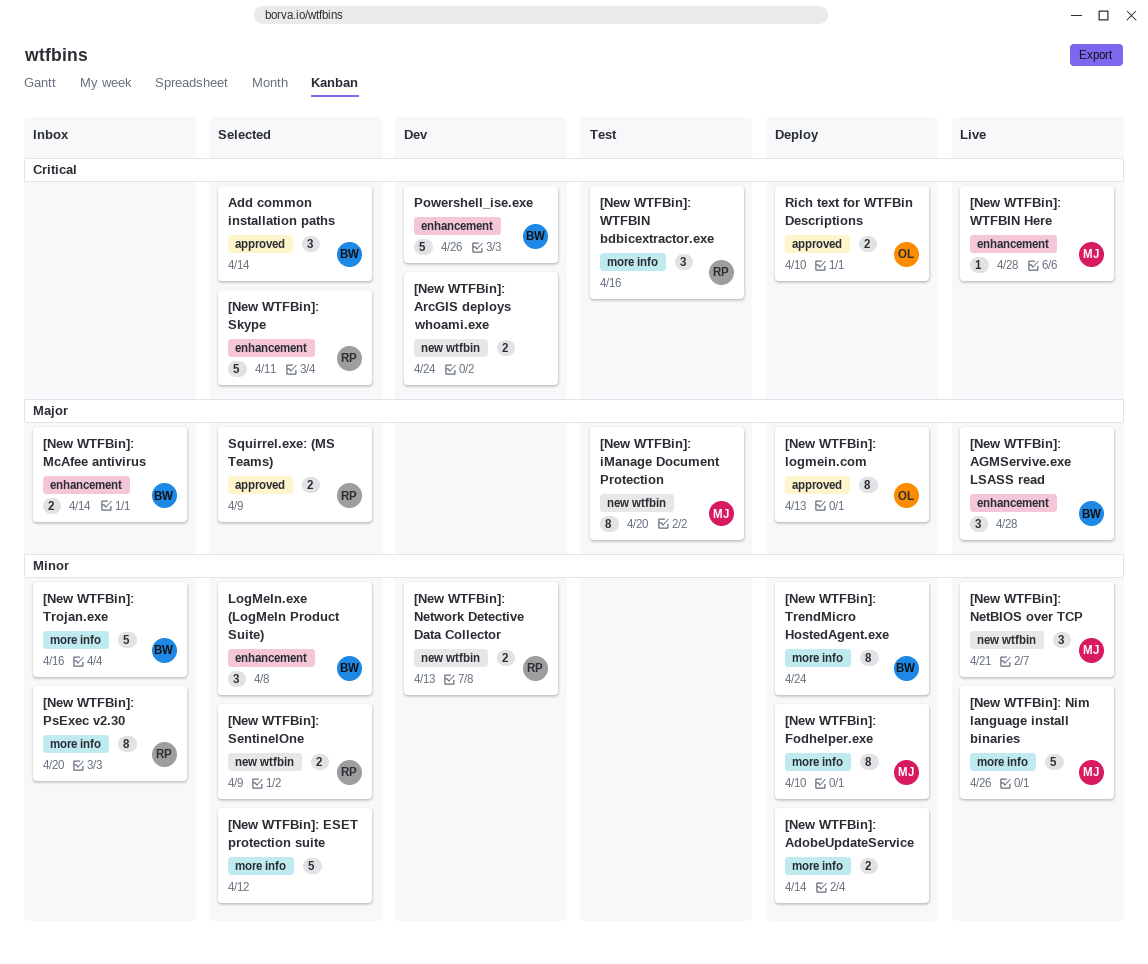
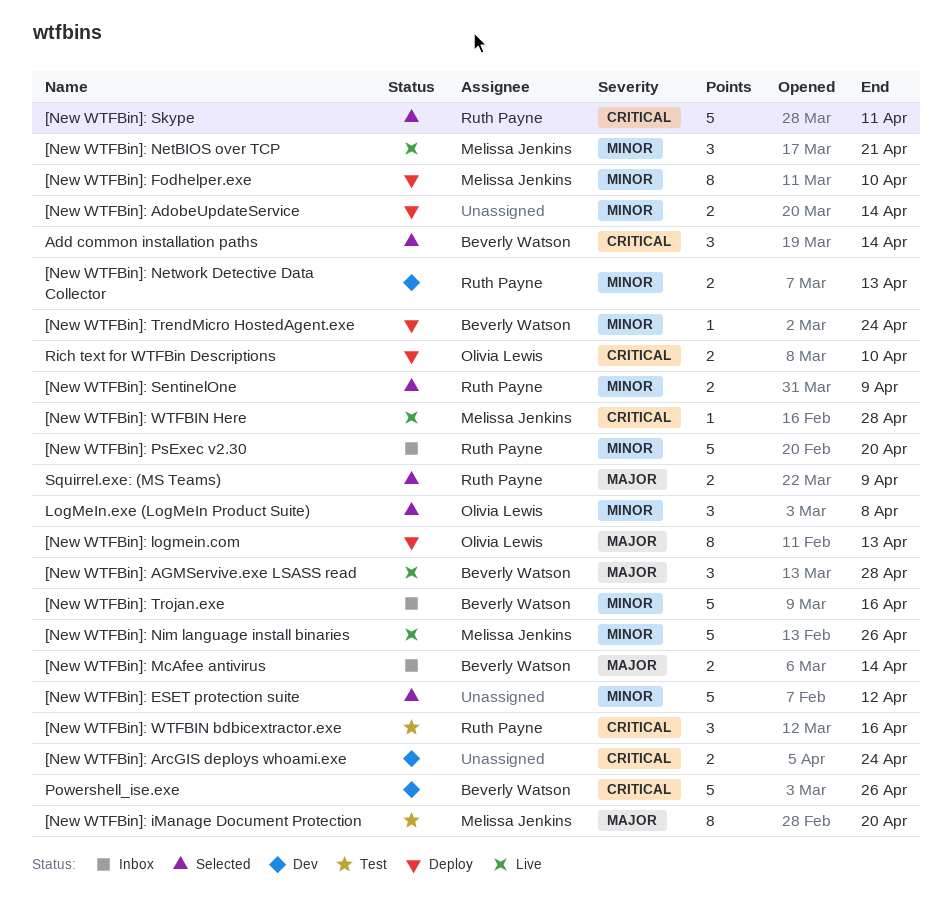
[New WTFBin]: PsExec v2.30, estimate: 8 -> 5
[New WTFBin]: TrendMicro HostedAgent.exe, estimate: 8 -> 1
LogMeIn.exe (LogMeIn Product Suite), owner: Beverly Watson -> Olivia Lewis

